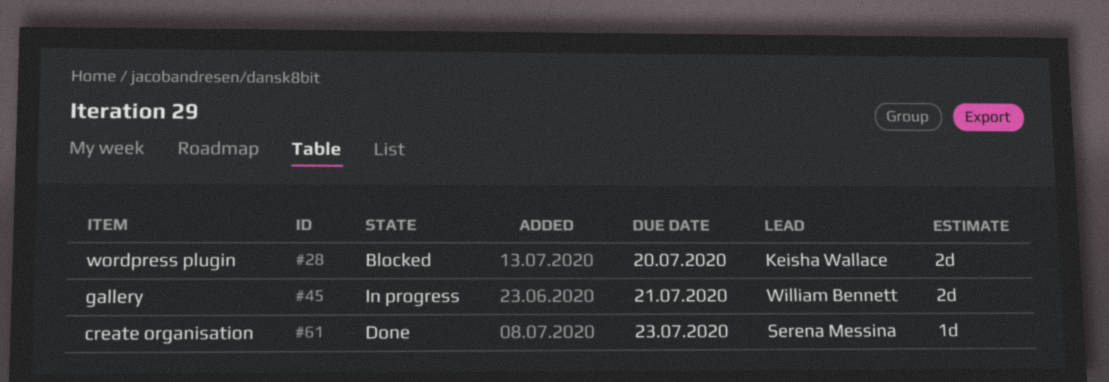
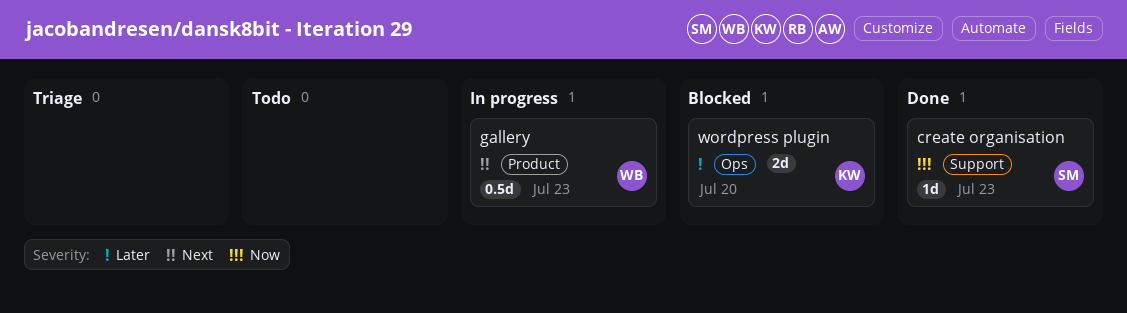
gallery, estimate: 2d -> 0.5d
gallery, due: Jul 21 -> Jul 23

